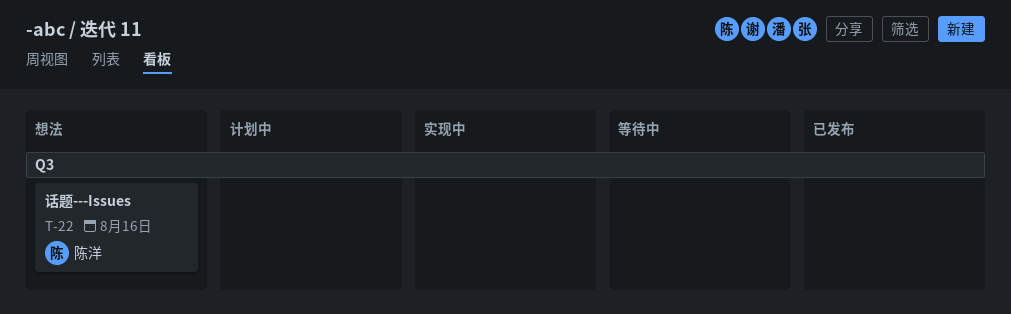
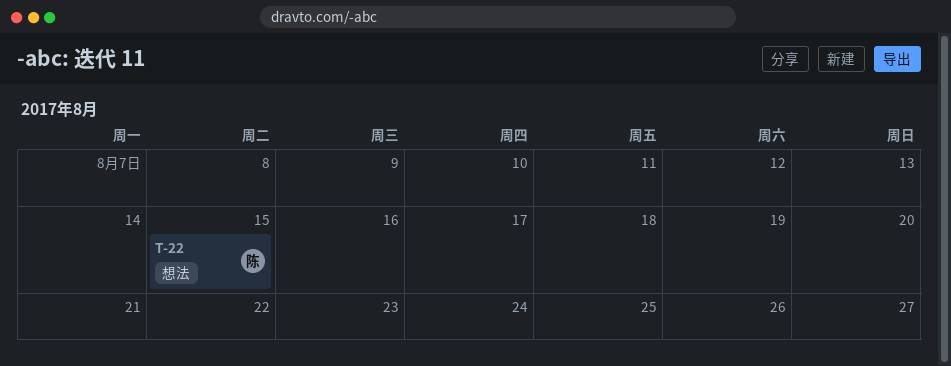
T-22, due: Aug 16 -> Aug 15

